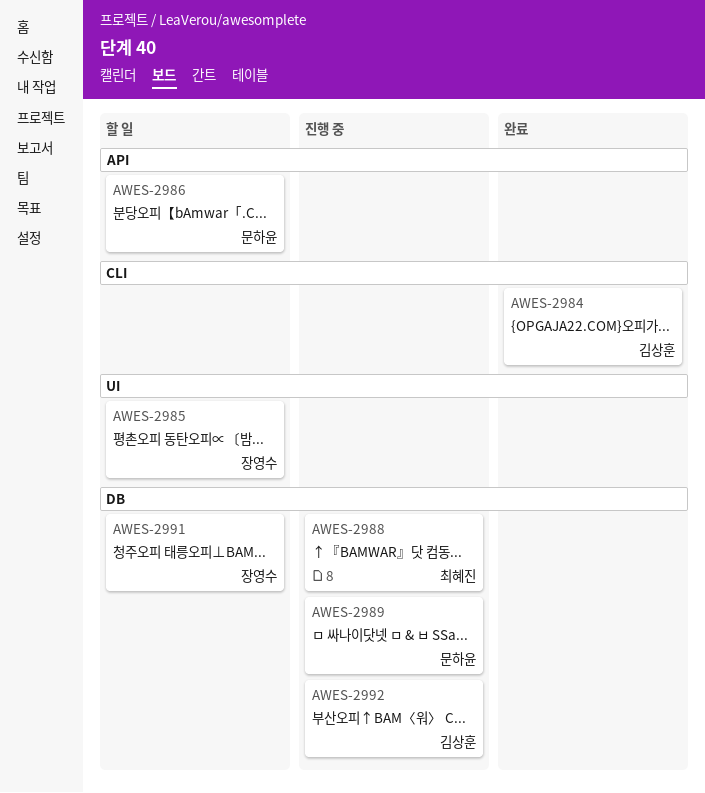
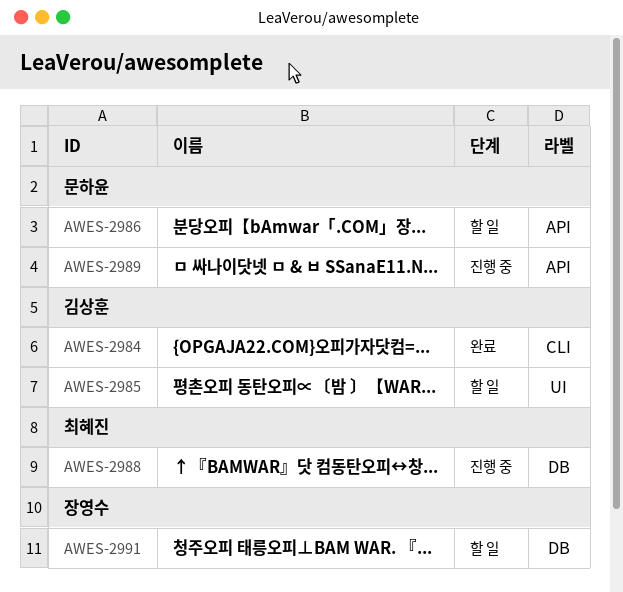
AWES-2985, owner: 장영수 -> 김상훈
AWES-2989, label: DB -> API
AWES-2992: present -> none

